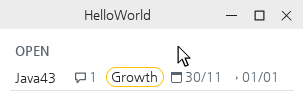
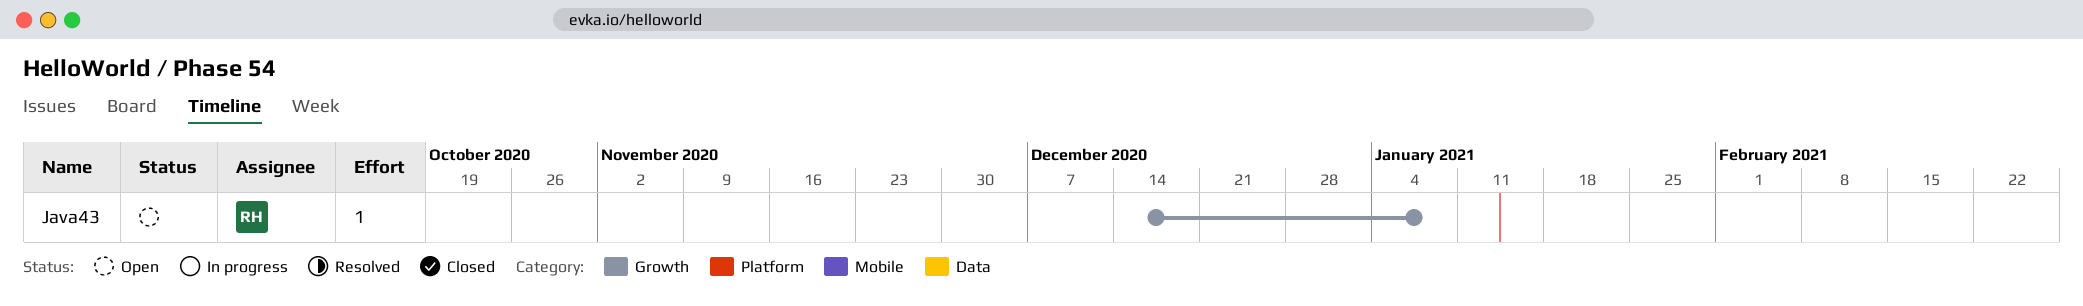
Java43, start: Nov 30 -> Dec 14
Java43, due: Jan 1 -> Jan 8

